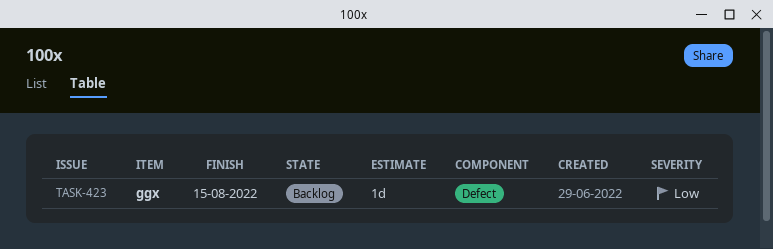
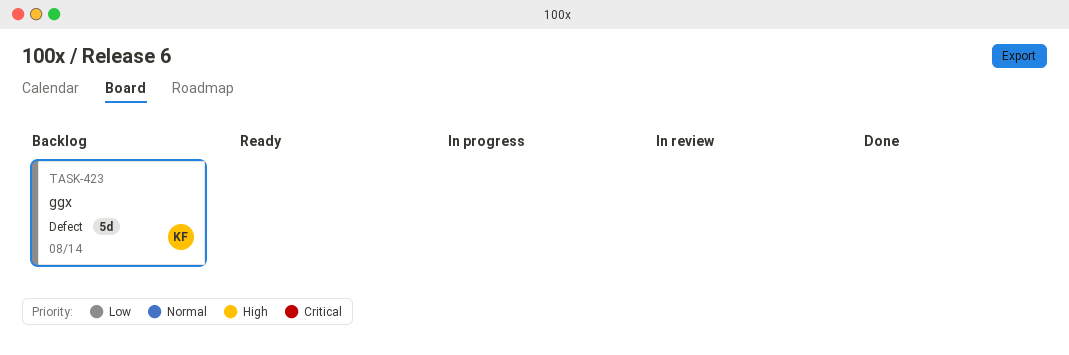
TASK-423, estimate: 1d -> 5d
TASK-423, due: Aug 15 -> Aug 14

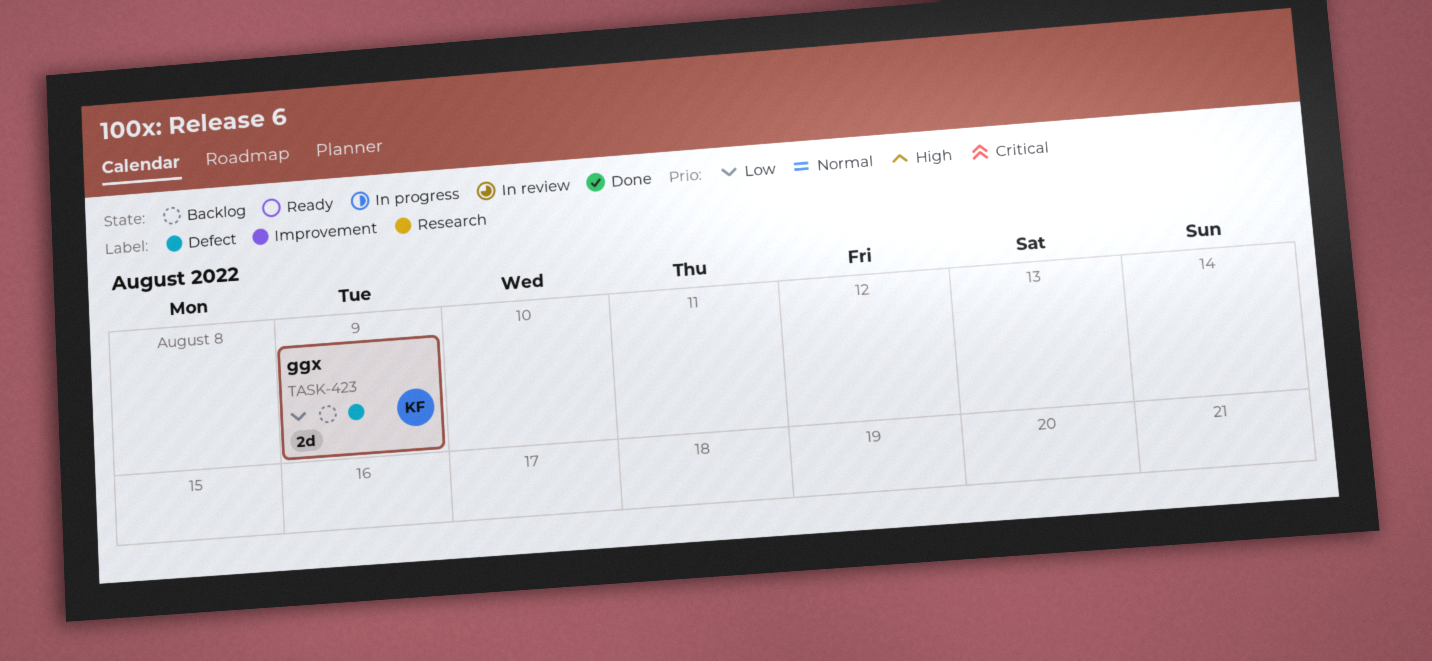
TASK-423, estimate: 5d -> 2d
TASK-423, due: Aug 14 -> Aug 9

